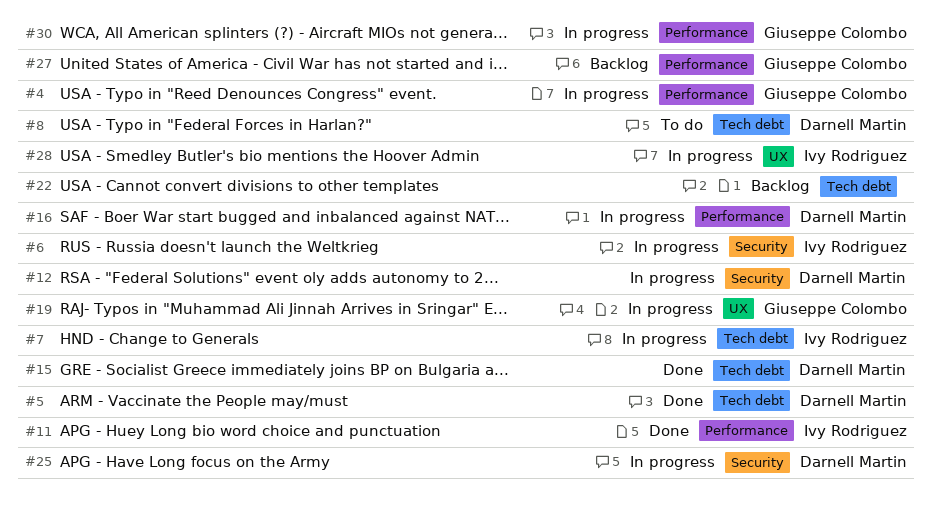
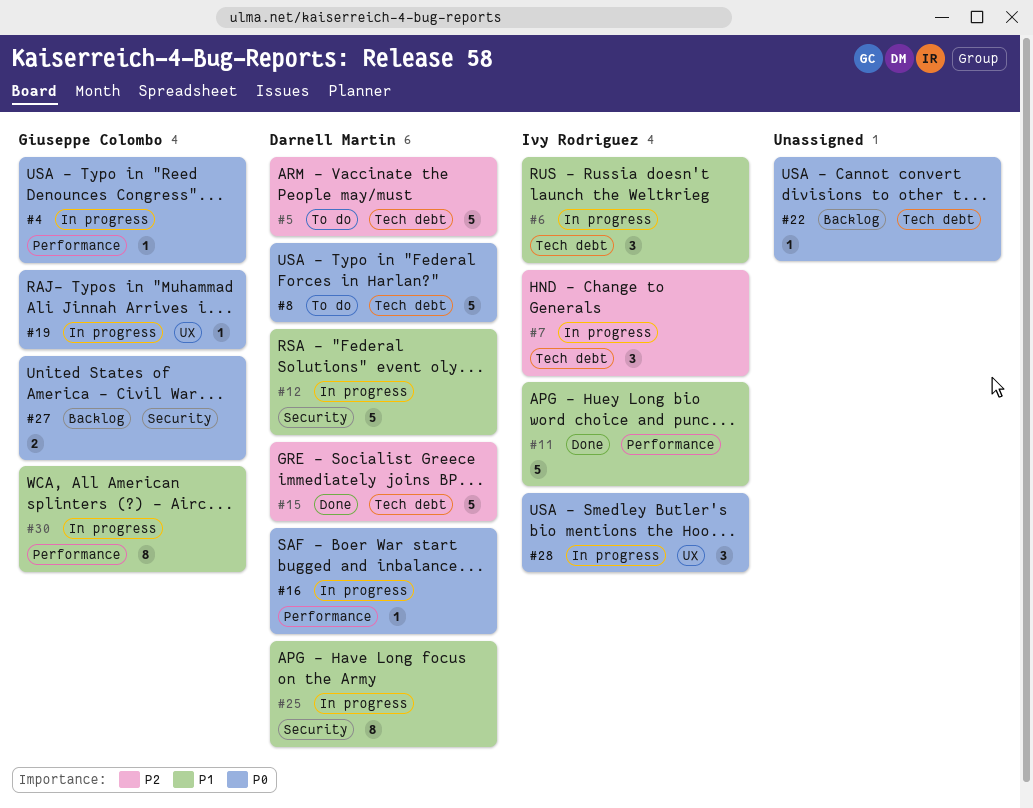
#5, status: Done -> To do
#6, label: Security -> Tech debt
#27, label: Performance -> Security

